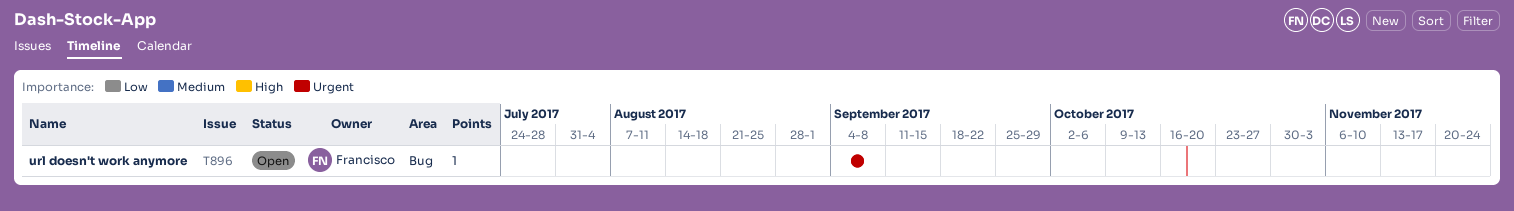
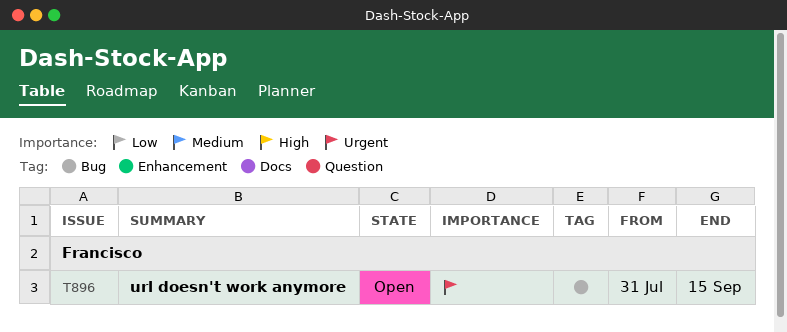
T896, start: Sep 4 -> Jul 31
T896, due: Sep 8 -> Sep 15

